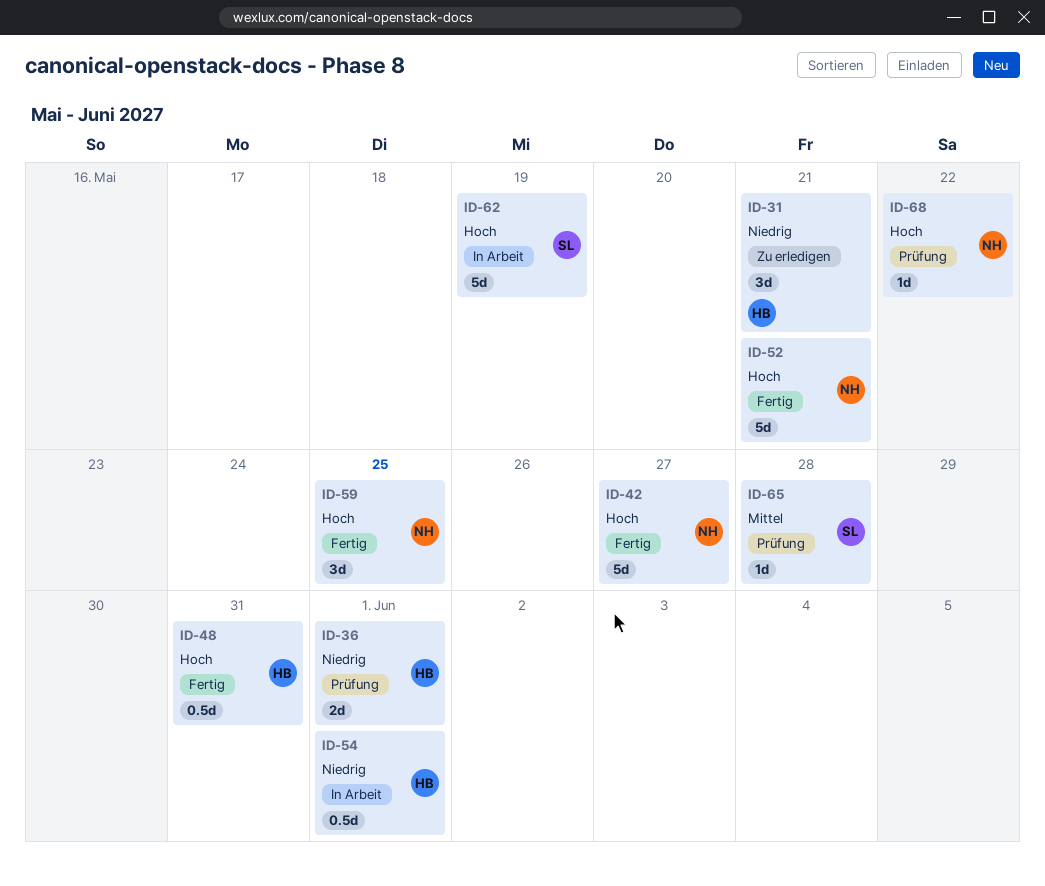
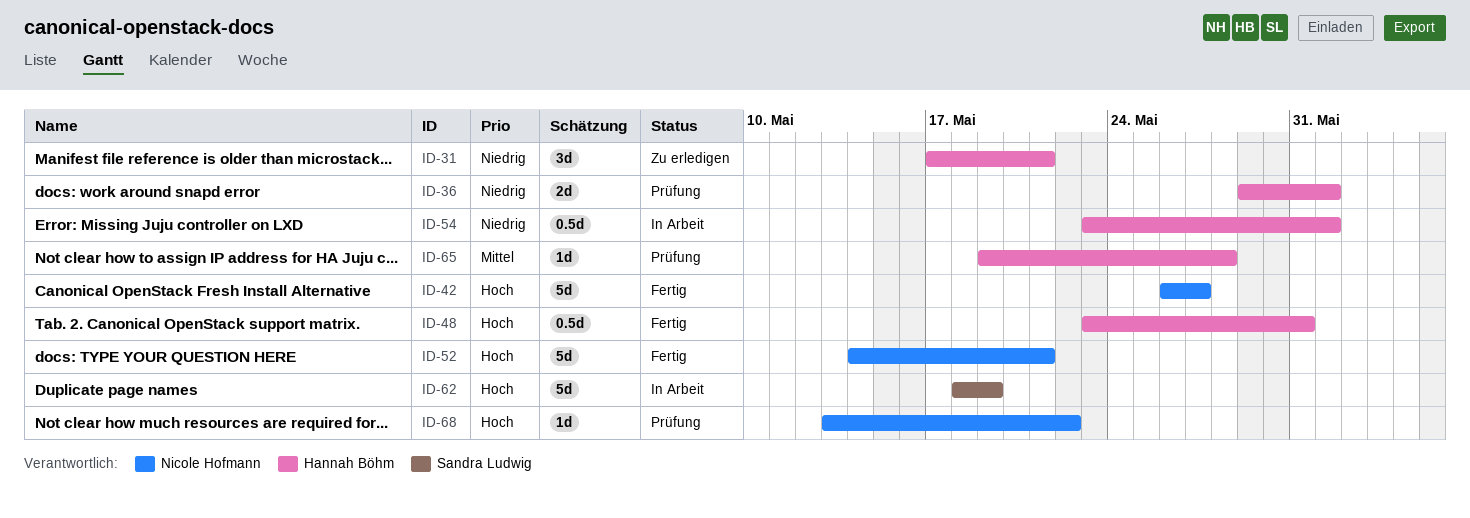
ID-59: present -> none
ID-65, owner: Sandra Ludwig -> Hannah Böhm

